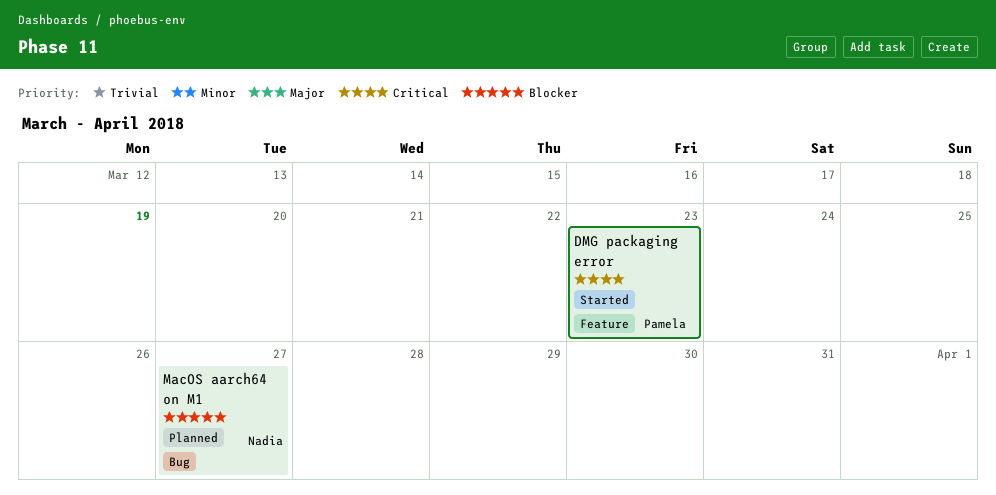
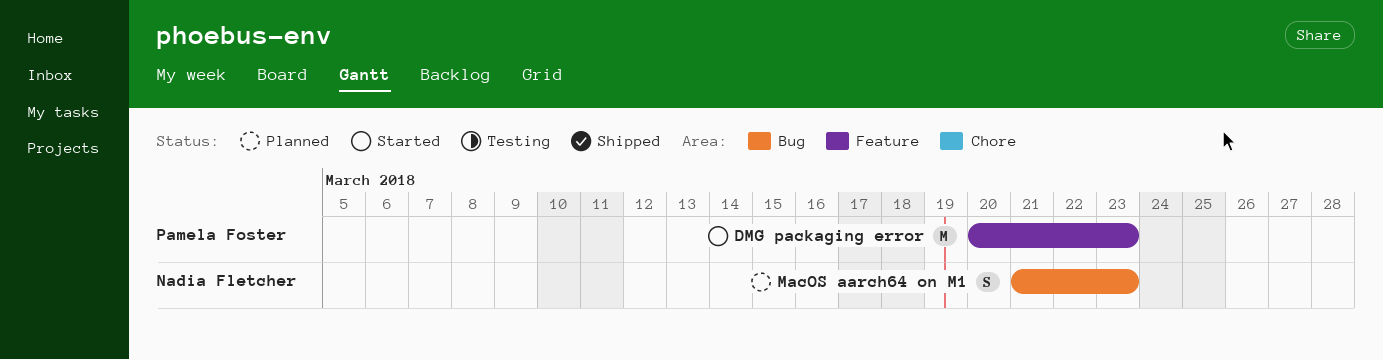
MacOS aarch64 on M1, due: Mar 27 -> Mar 23

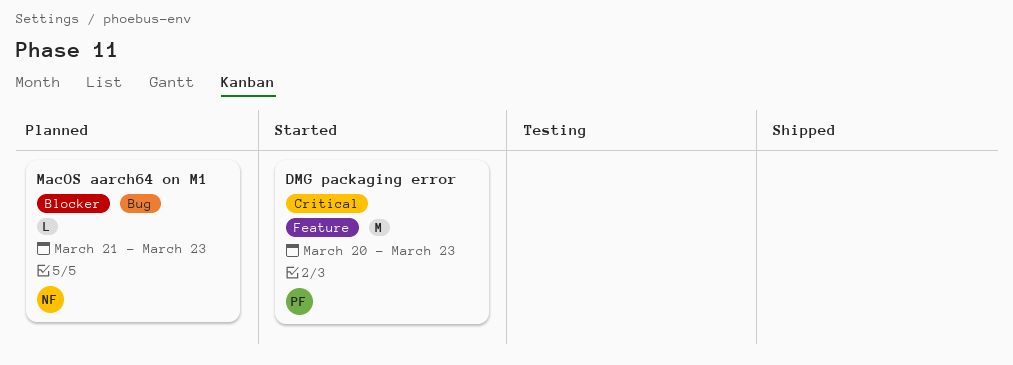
MacOS aarch64 on M1, estimate: S -> L

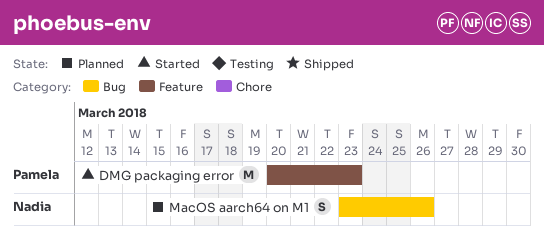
MacOS aarch64 on M1, estimate: L -> S
MacOS aarch64 on M1, start: Mar 21 -> Mar 23
MacOS aarch64 on M1, due: Mar 23 -> Mar 26

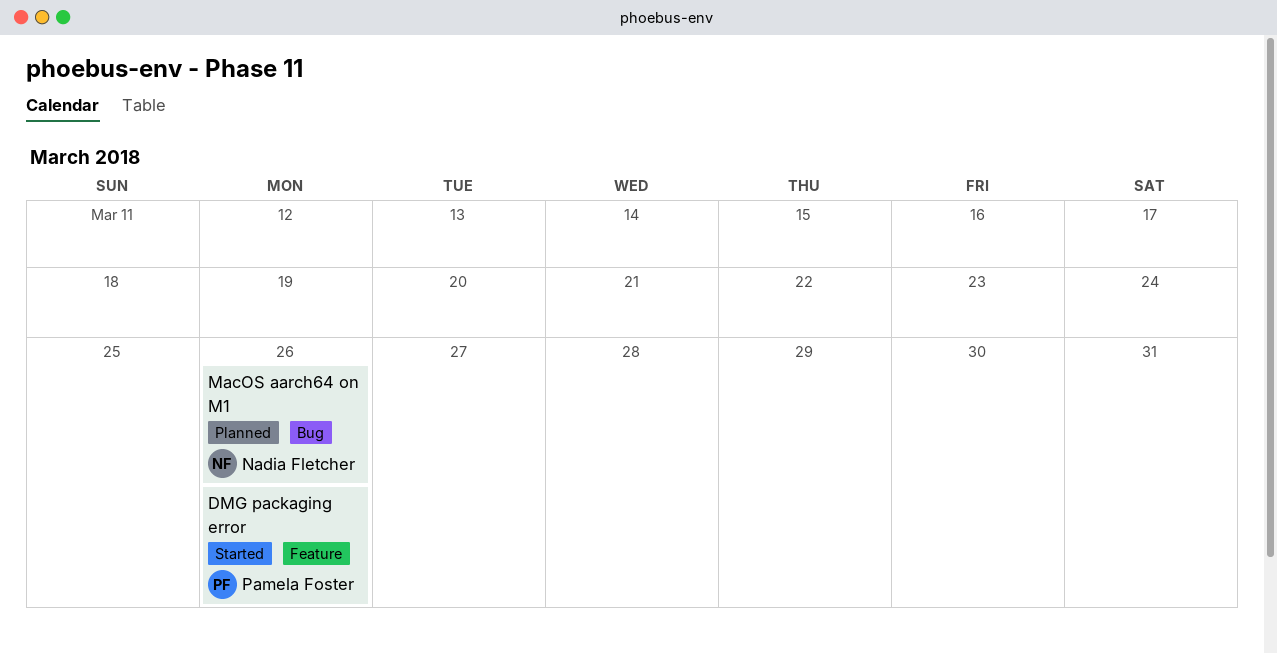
DMG packaging error, due: Mar 23 -> Mar 26

